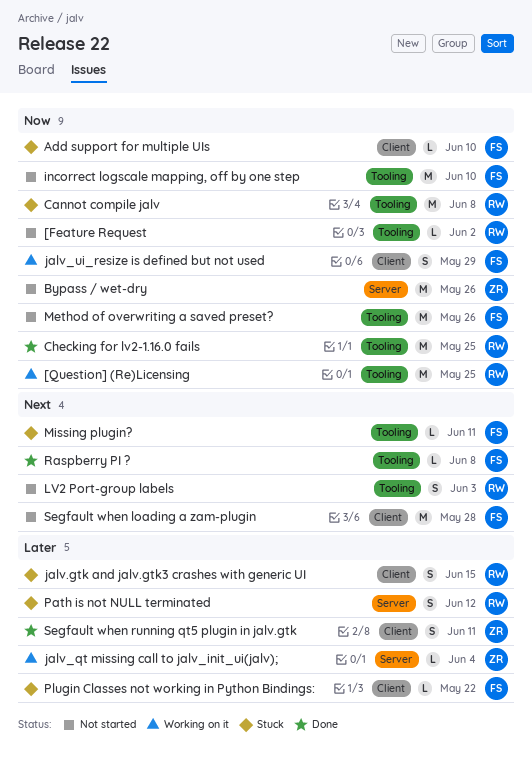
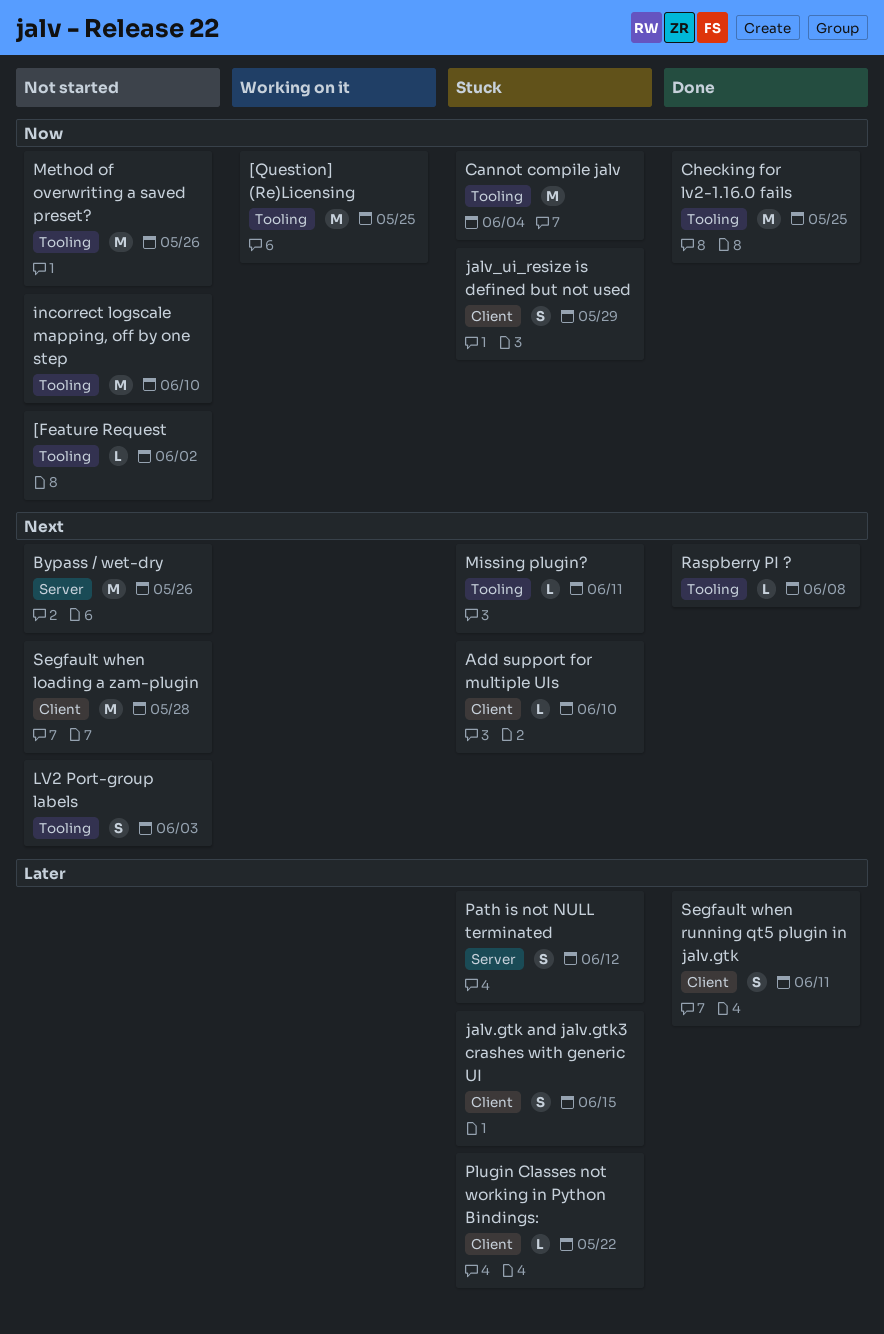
Add support for multiple UIs, priority: Now -> Next
Bypass / wet-dry, priority: Now -> Next
Cannot compile jalv, due: Jun 8 -> Jun 4
jalv_qt missing call to jalv_init_ui(jalv);: present -> none
jalv_ui_resize is defined but not used, status: Working on it -> Stuck

